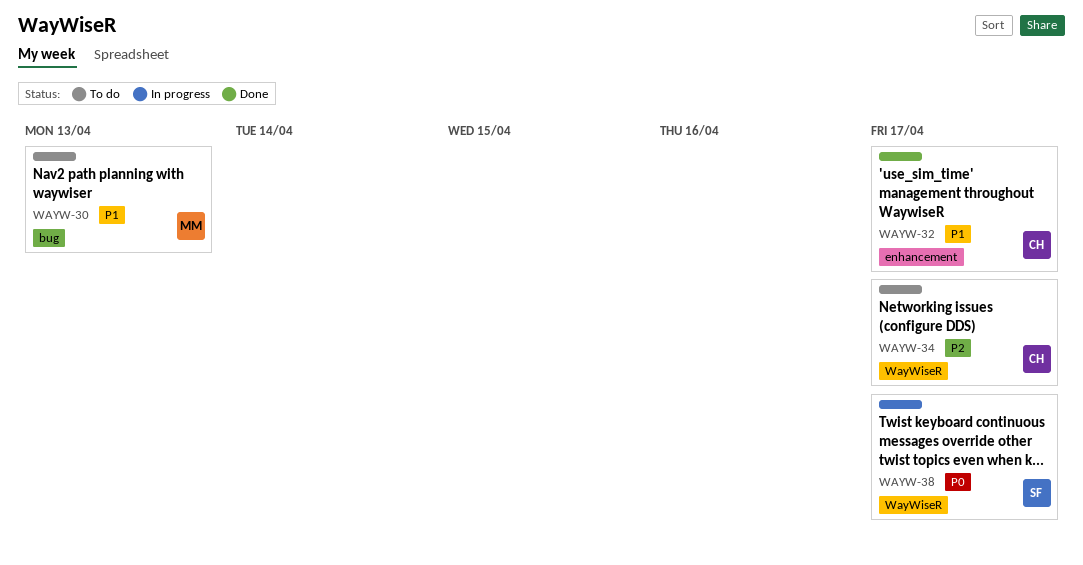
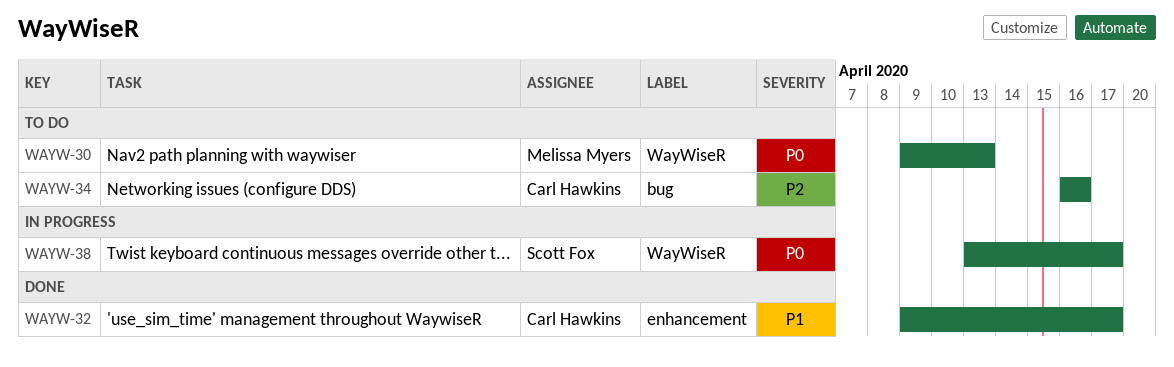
WAYW-30, priority: P1 -> P0
WAYW-30, label: bug -> WayWiseR
WAYW-34, label: WayWiseR -> bug
WAYW-34, due: Apr 17 -> Apr 16

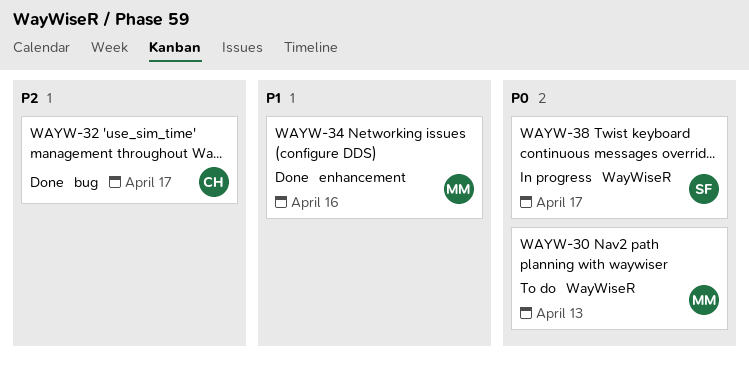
WAYW-32, priority: P1 -> P2
WAYW-32, label: enhancement -> bug
WAYW-34, status: To do -> Done
WAYW-34, owner: Carl Hawkins -> Melissa Myers
WAYW-34, priority: P2 -> P1
WAYW-34, label: bug -> enhancement

